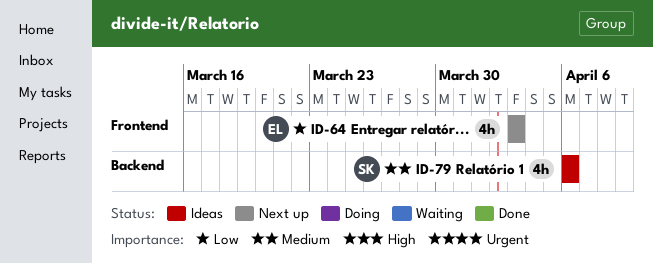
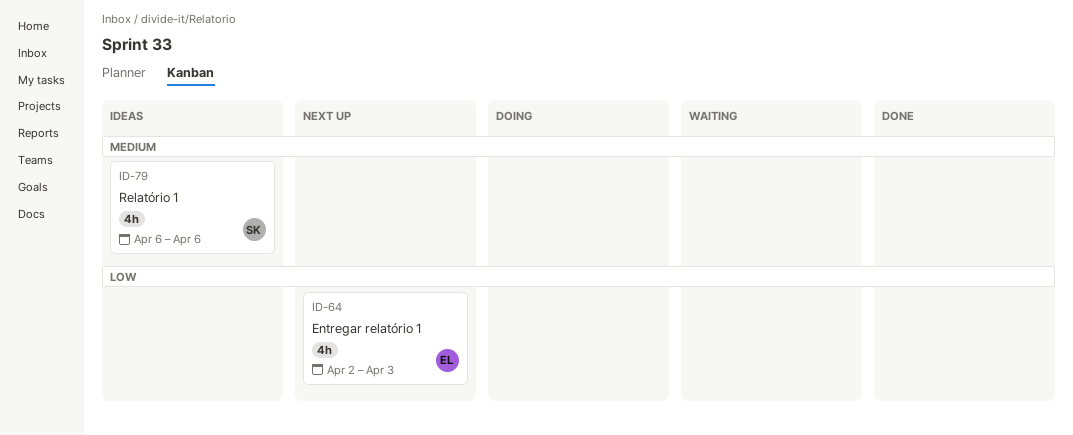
ID-64, start: Apr 3 -> Apr 2

